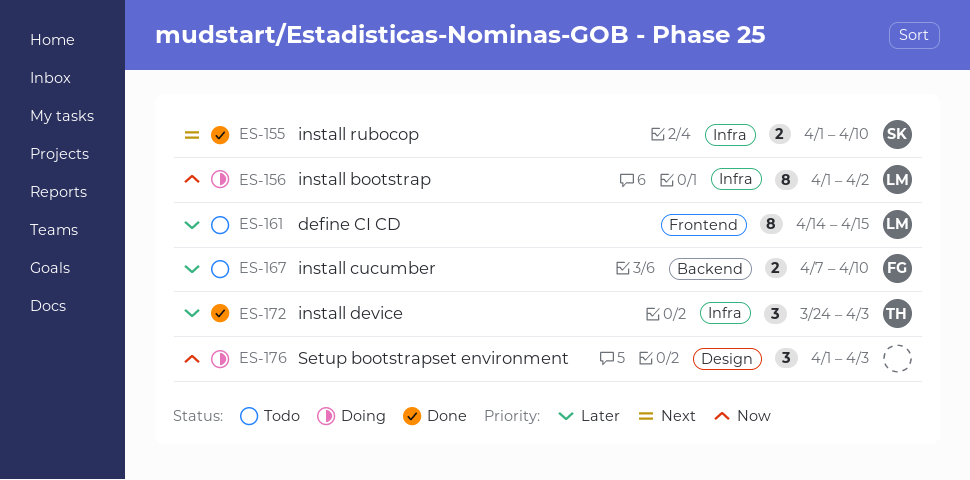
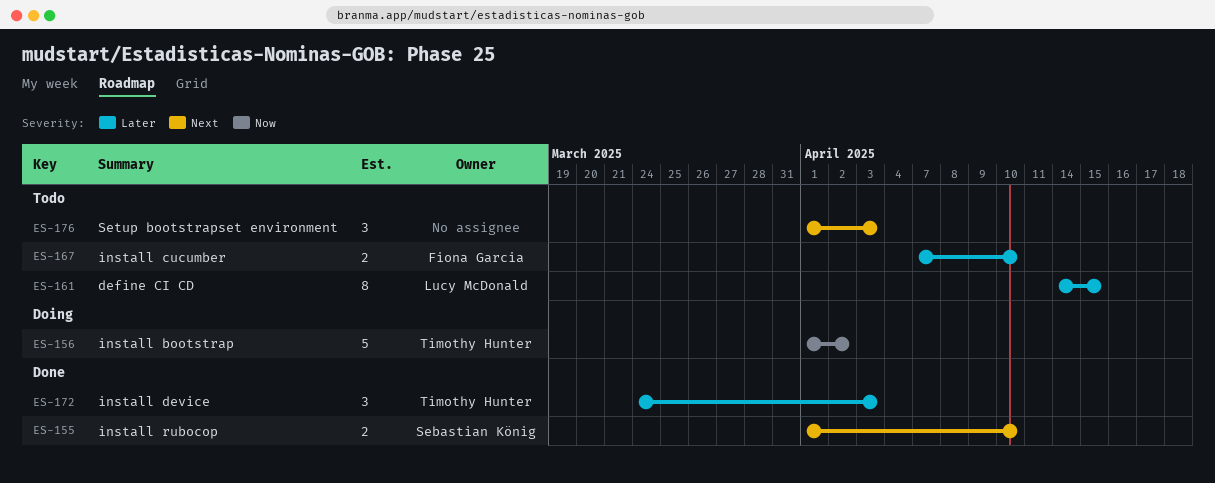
ES-156, owner: Lucy McDonald -> Timothy Hunter
ES-156, estimate: 8 -> 5
ES-176, status: Doing -> Todo
ES-176, priority: Now -> Next

